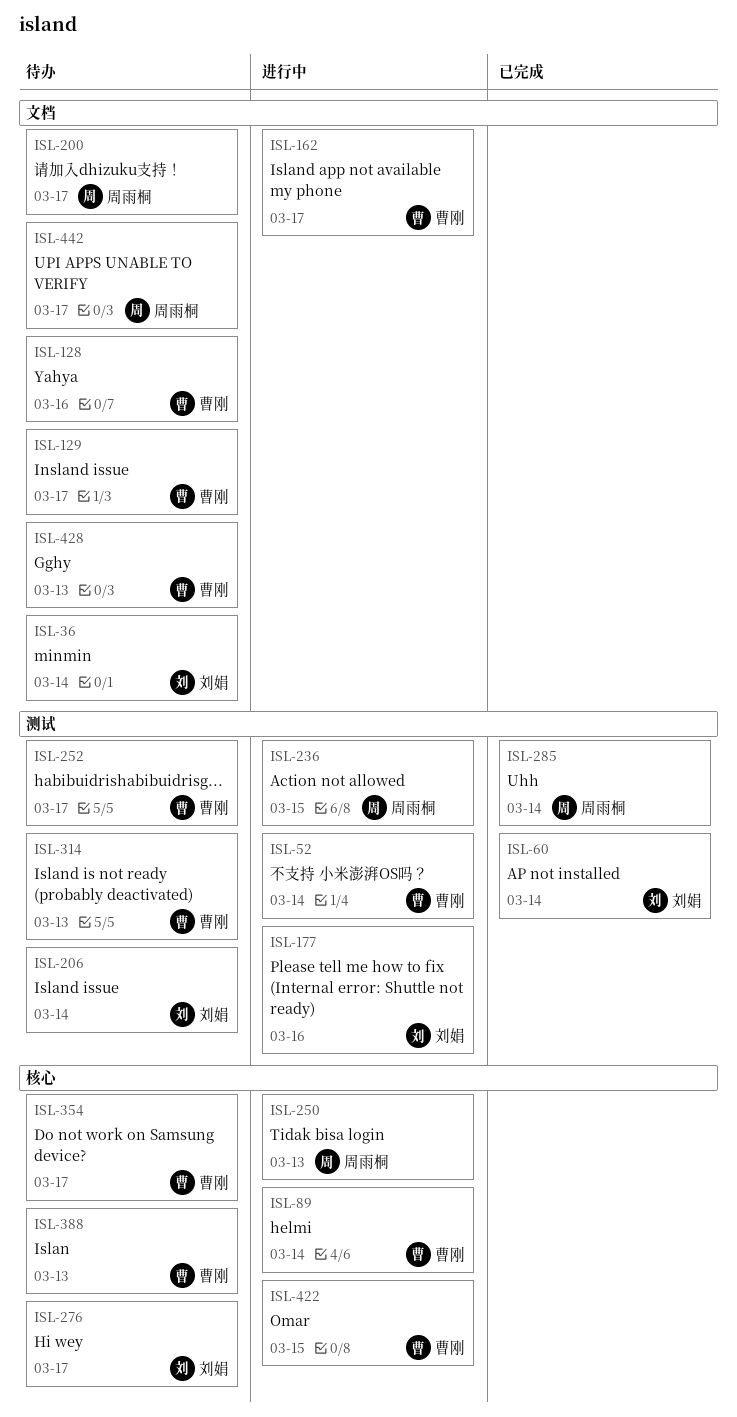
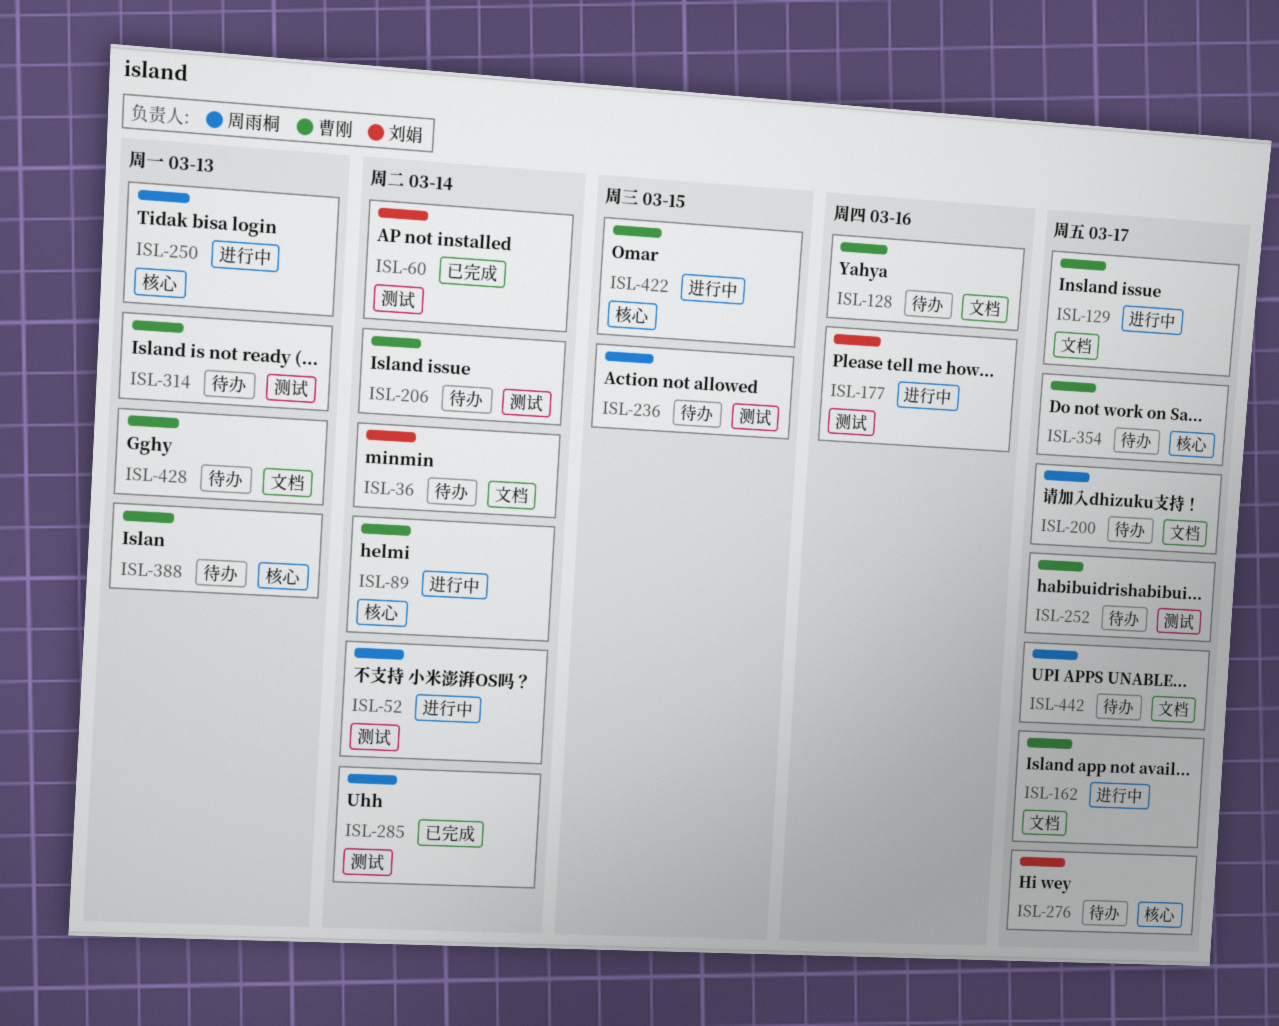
ISL-52, owner: 曹刚 -> 周雨桐
ISL-129, status: 待办 -> 进行中
ISL-206, owner: 刘娟 -> 曹刚
ISL-236, status: 进行中 -> 待办

